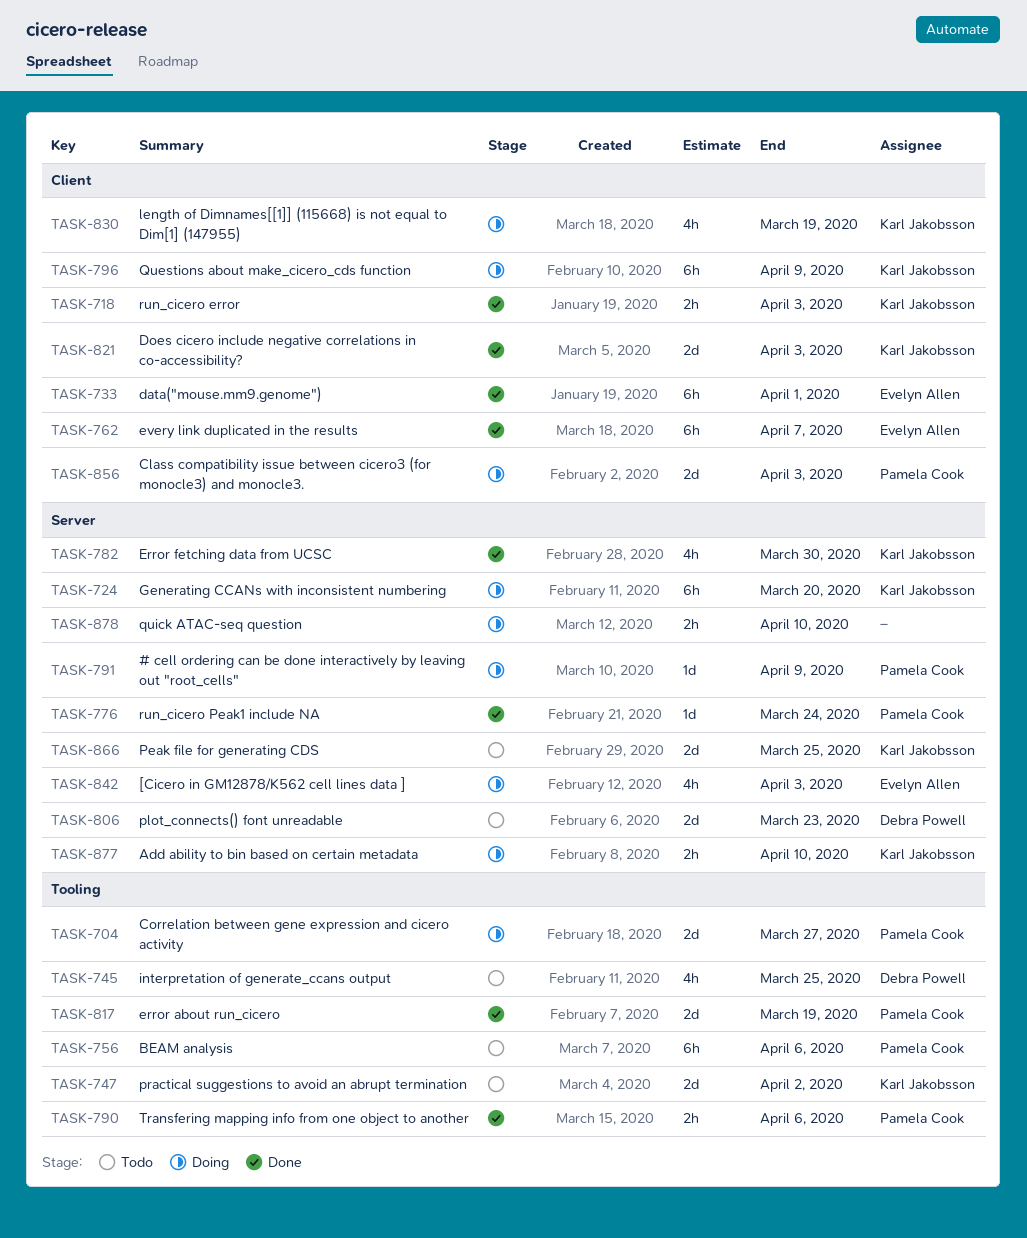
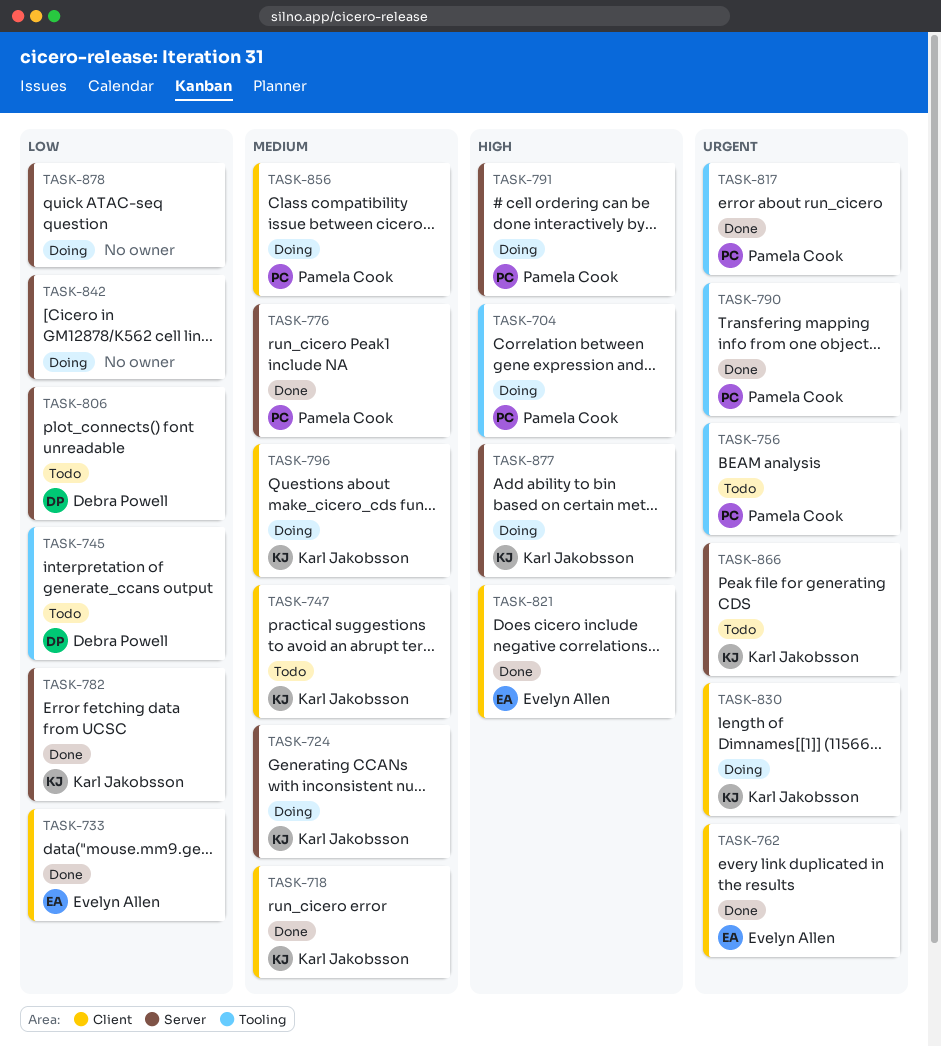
TASK-747, label: Tooling -> Client
TASK-821, owner: Karl Jakobsson -> Evelyn Allen
TASK-842, owner: Evelyn Allen -> none

